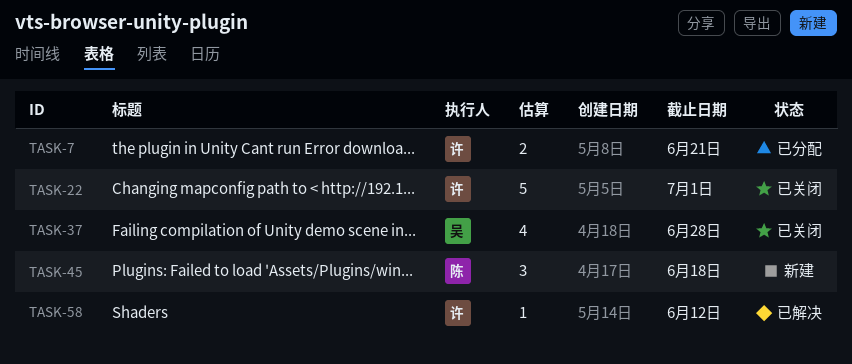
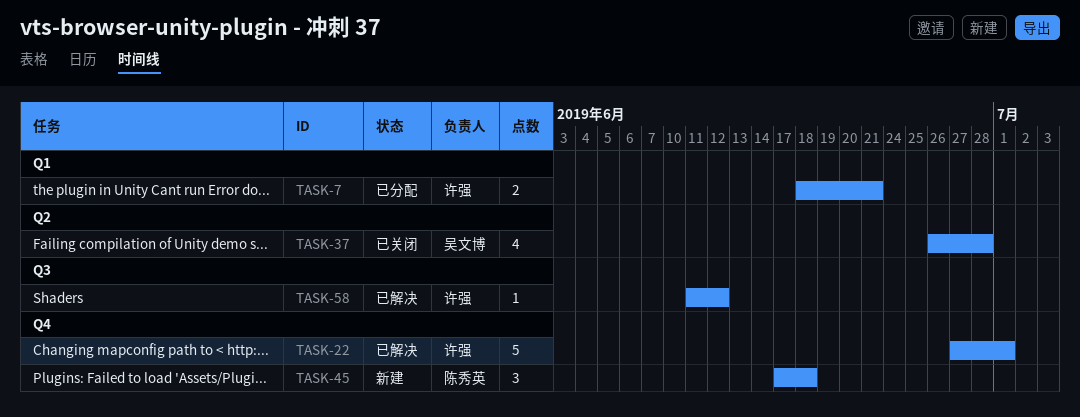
TASK-22, status: 已关闭 -> 已解决

